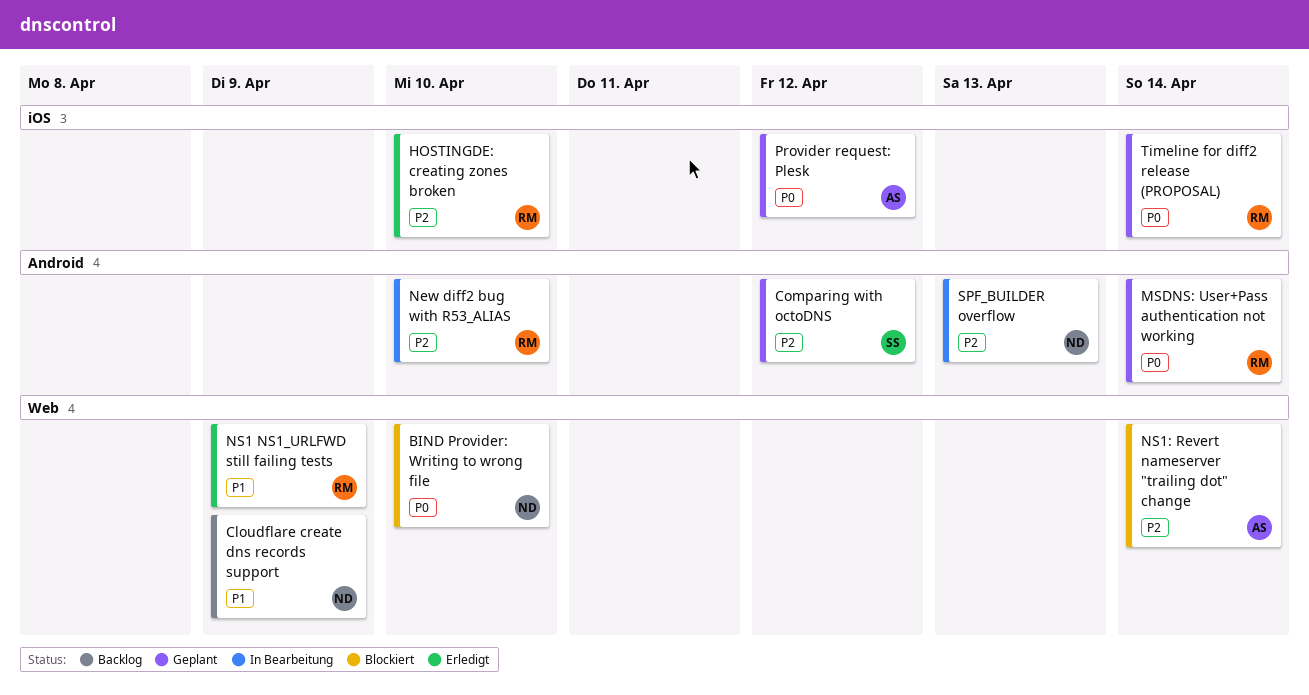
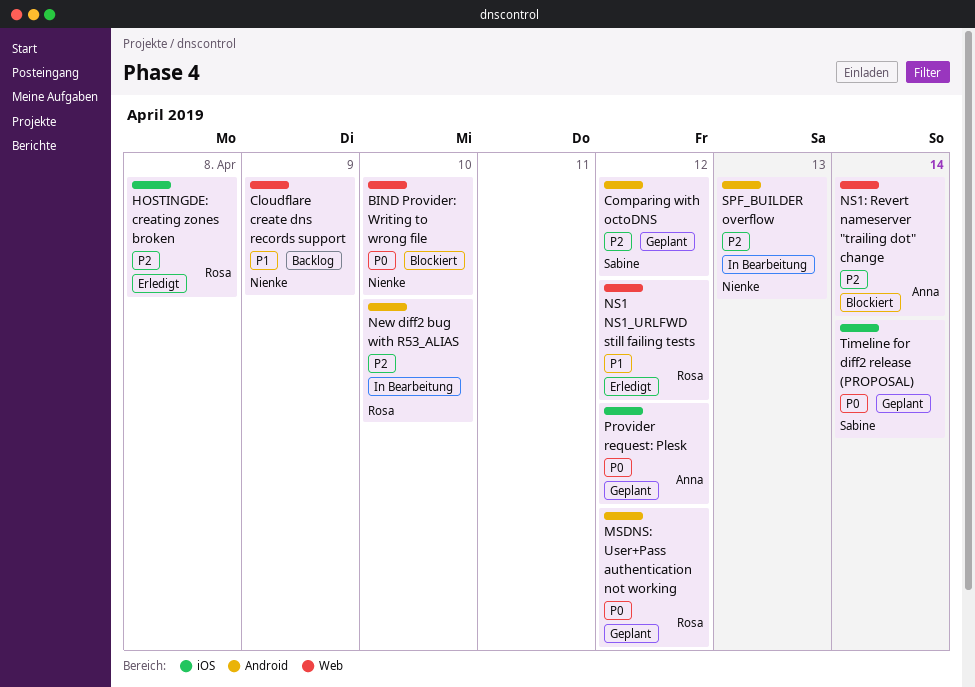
HOSTINGDE: creating zones broken, due: Apr 10 -> Apr 8
MSDNS: User+Pass authentication not working, due: Apr 14 -> Apr 12
NS1 NS1_URLFWD still failing tests, due: Apr 9 -> Apr 12
Timeline for diff2 release (PROPOSAL), owner: Rosa -> Sabine

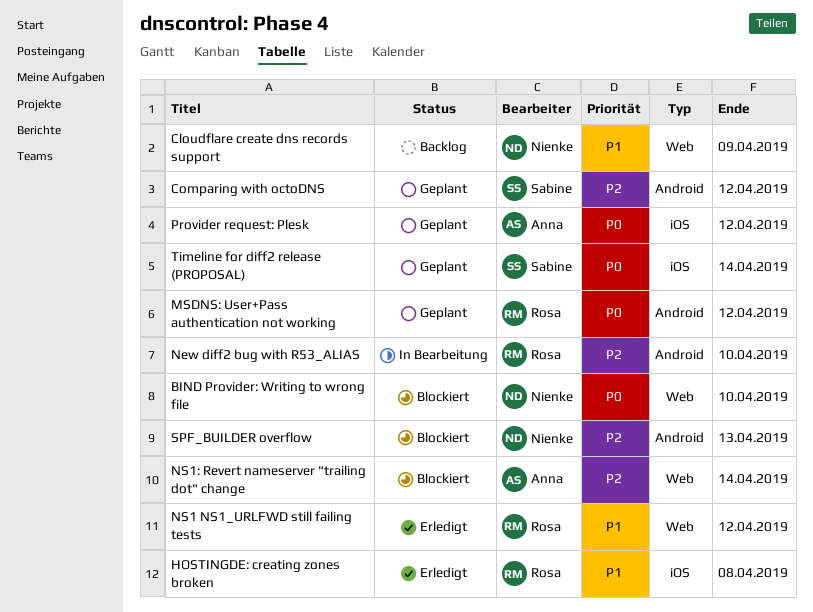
HOSTINGDE: creating zones broken, priority: P2 -> P1
SPF_BUILDER overflow, status: In Bearbeitung -> Blockiert

